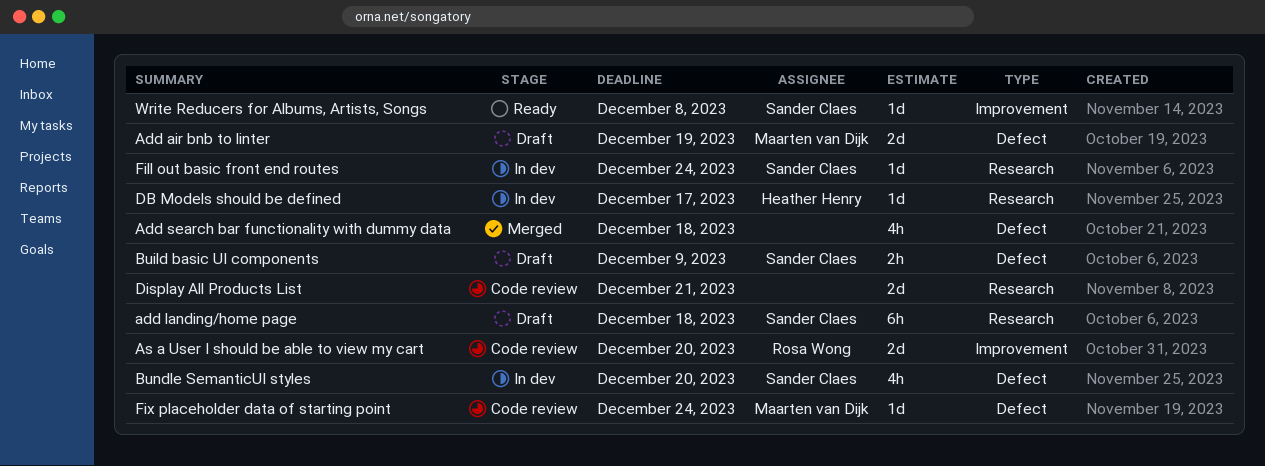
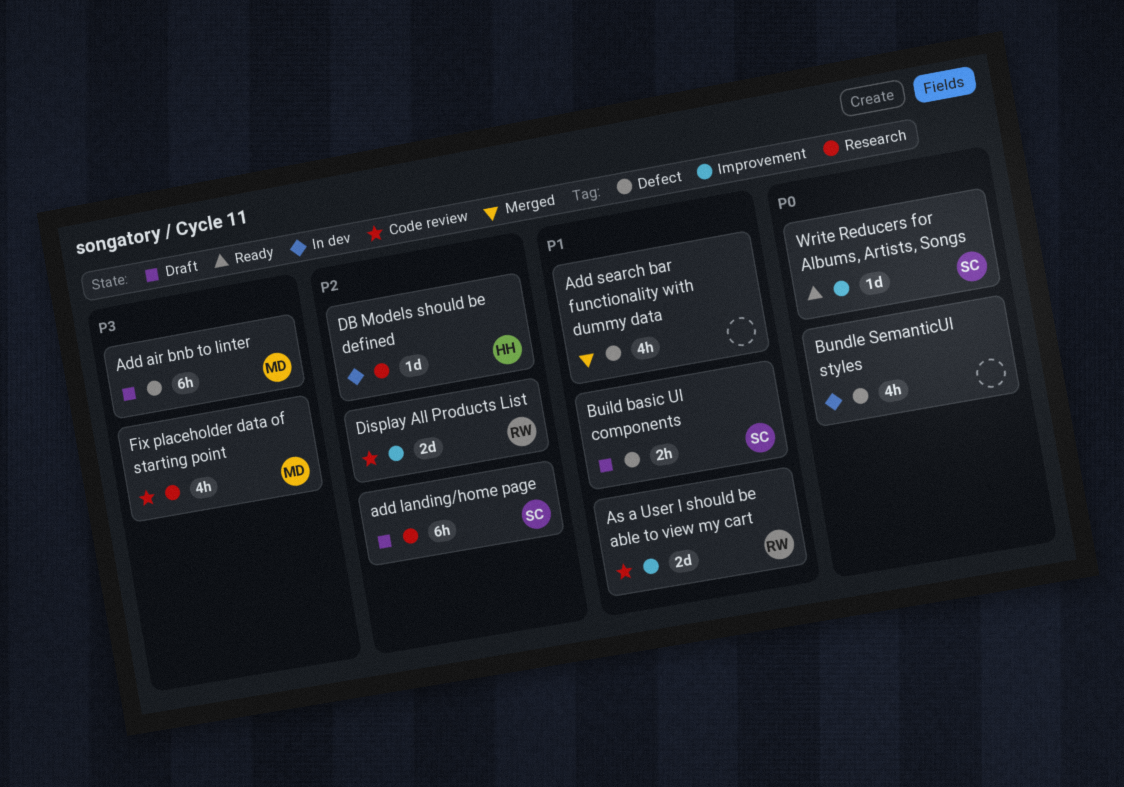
Add air bnb to linter, estimate: 2d -> 6h
Bundle SemanticUI styles, owner: Sander Claes -> none
Display All Products List, owner: none -> Rosa Wong
Display All Products List, label: Research -> Improvement
Fill out basic front end routes: present -> none
Fix placeholder data of starting point, label: Defect -> Research
Fix placeholder data of starting point, estimate: 1d -> 4h

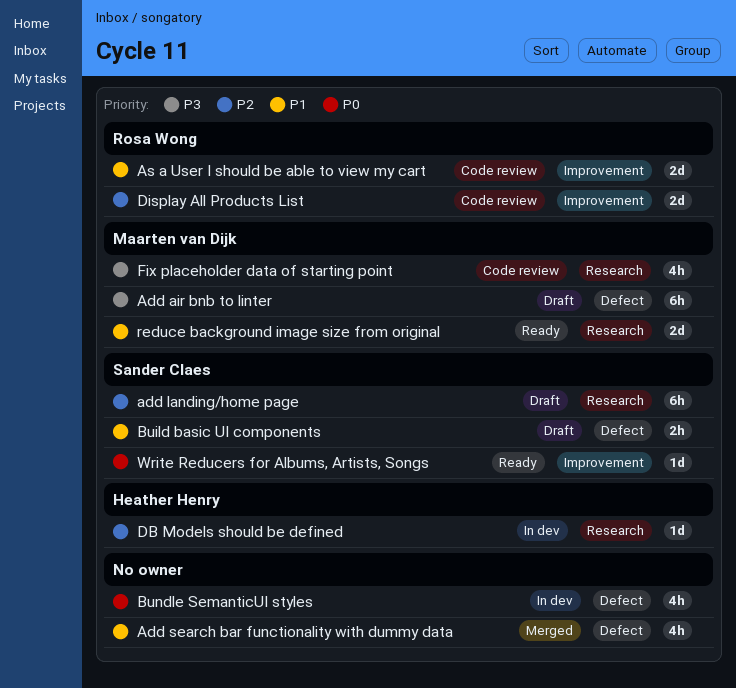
reduce background image size from original: none -> present

